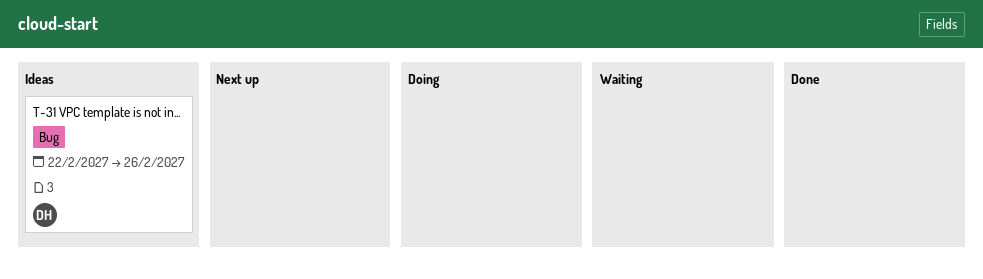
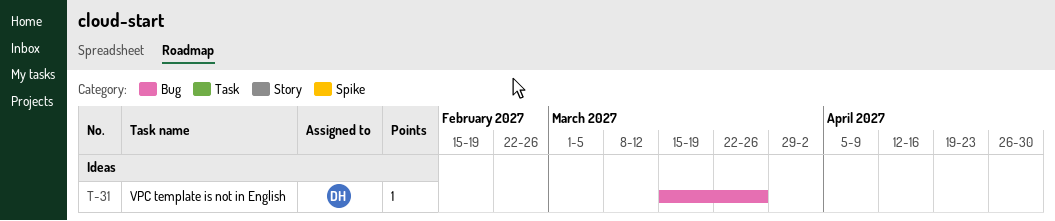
T-31, start: Feb 22 -> Mar 15
T-31, due: Feb 26 -> Mar 26

